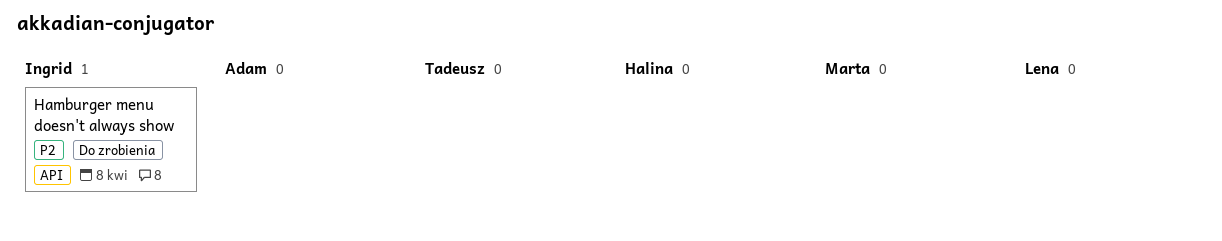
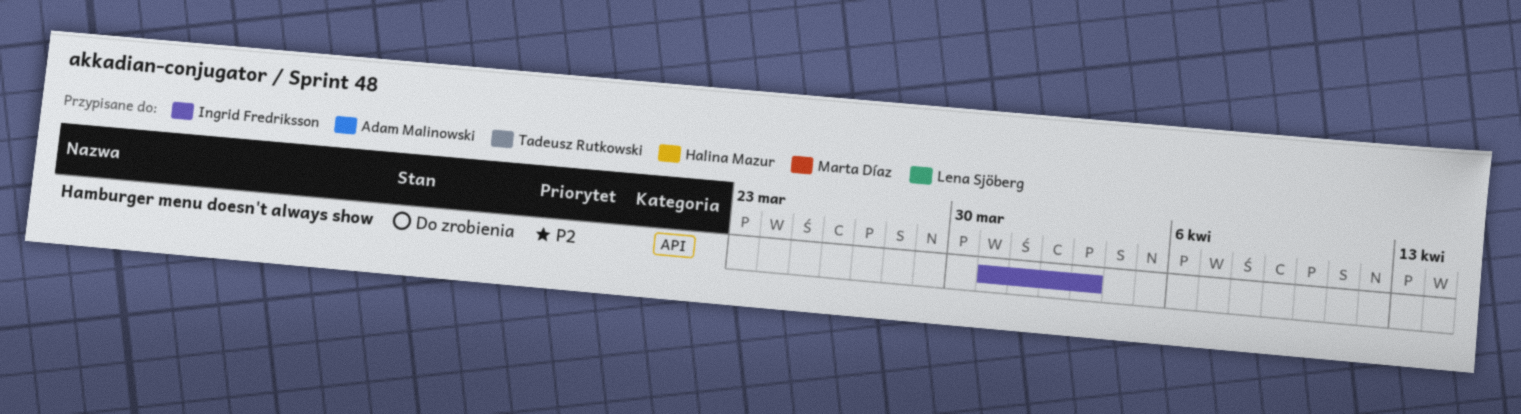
Hamburger menu doesn't always show, due: Apr 8 -> Apr 3

